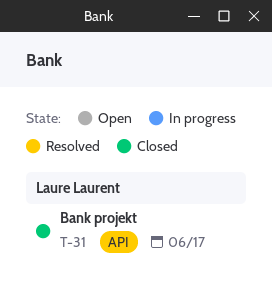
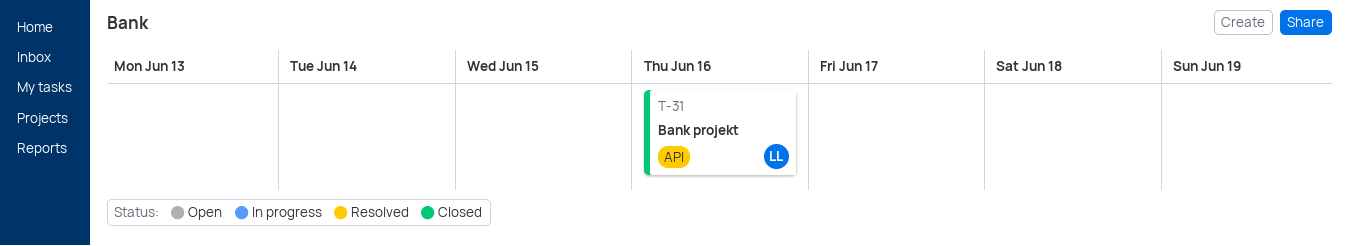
T-31, due: Jun 17 -> Jun 16

